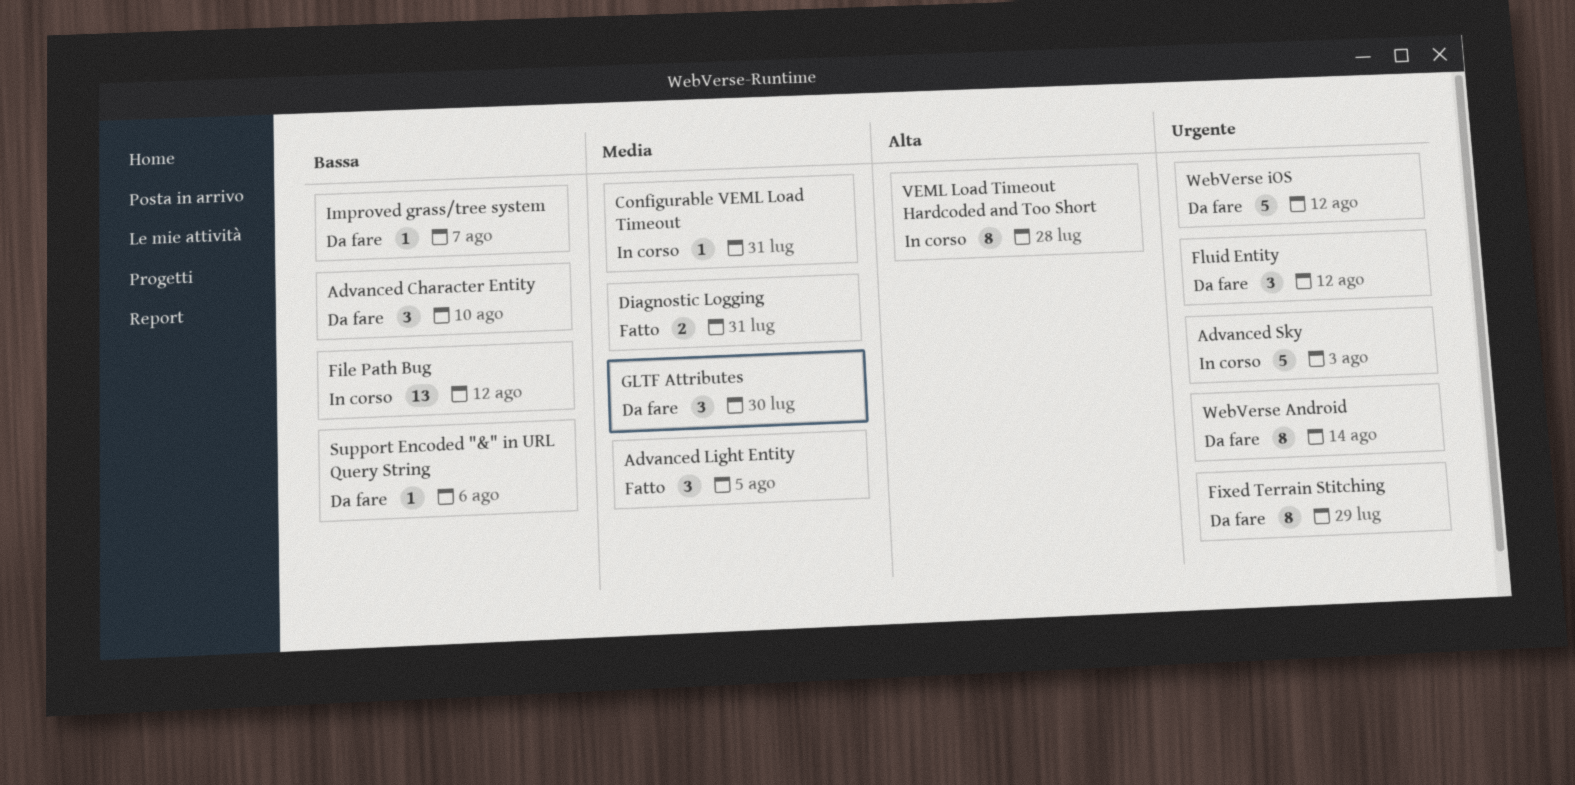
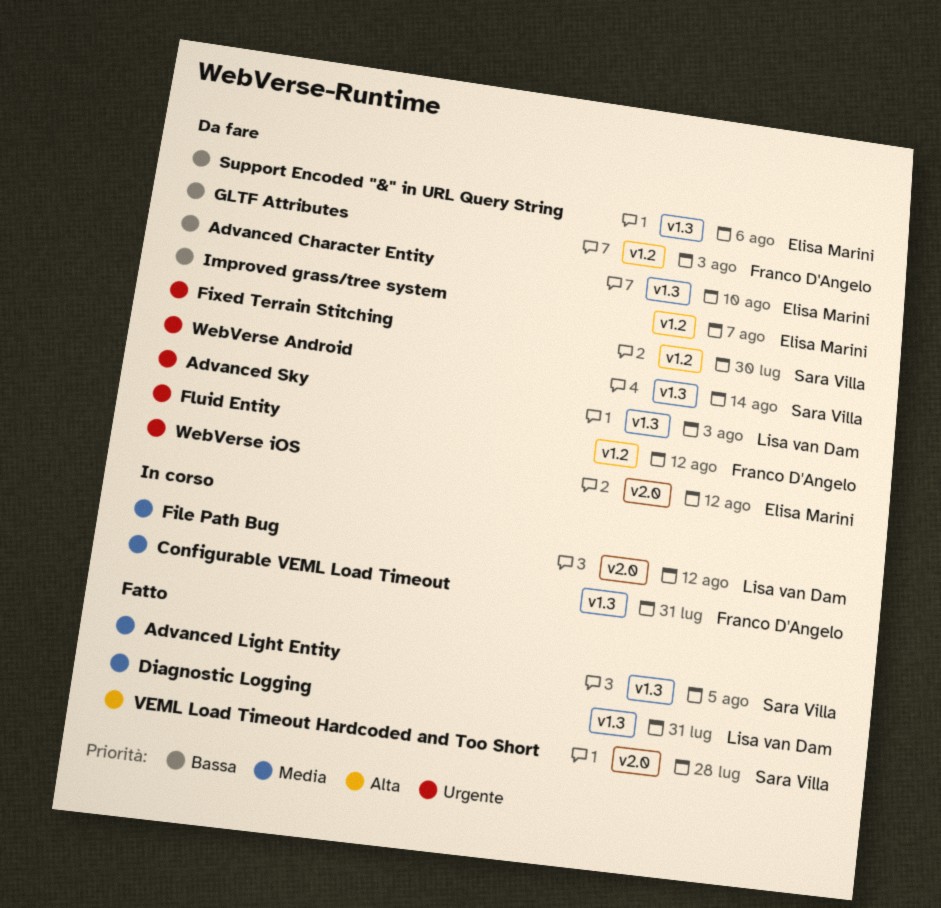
Advanced Sky, status: In corso -> Da fare
File Path Bug, priority: Bassa -> Media
Fixed Terrain Stitching, due: Jul 29 -> Jul 30
GLTF Attributes, priority: Media -> Bassa
GLTF Attributes, due: Jul 30 -> Aug 3
VEML Load Timeout Hardcoded and Too Short, status: In corso -> Fatto

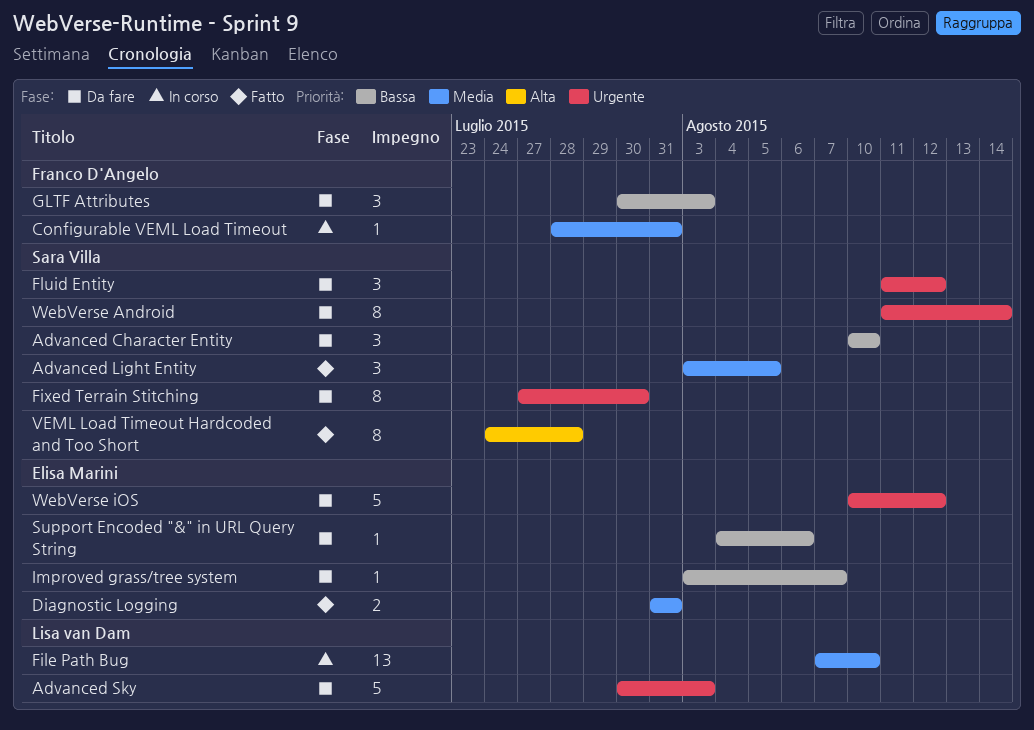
Advanced Character Entity, owner: Elisa Marini -> Sara Villa
Diagnostic Logging, owner: Lisa van Dam -> Elisa Marini
File Path Bug, due: Aug 12 -> Aug 10
Fluid Entity, owner: Franco D'Angelo -> Sara Villa

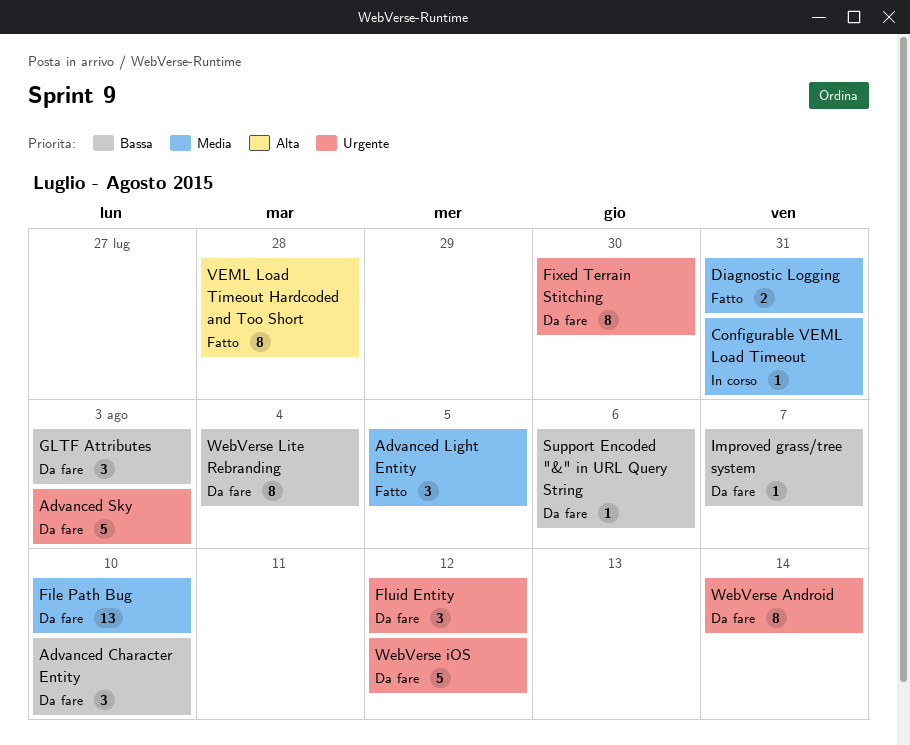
File Path Bug, status: In corso -> Da fare
WebVerse Lite Rebranding: none -> present

